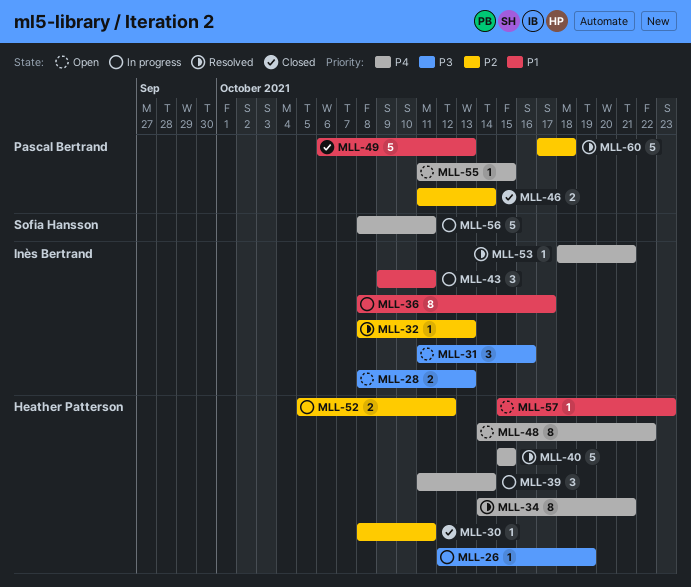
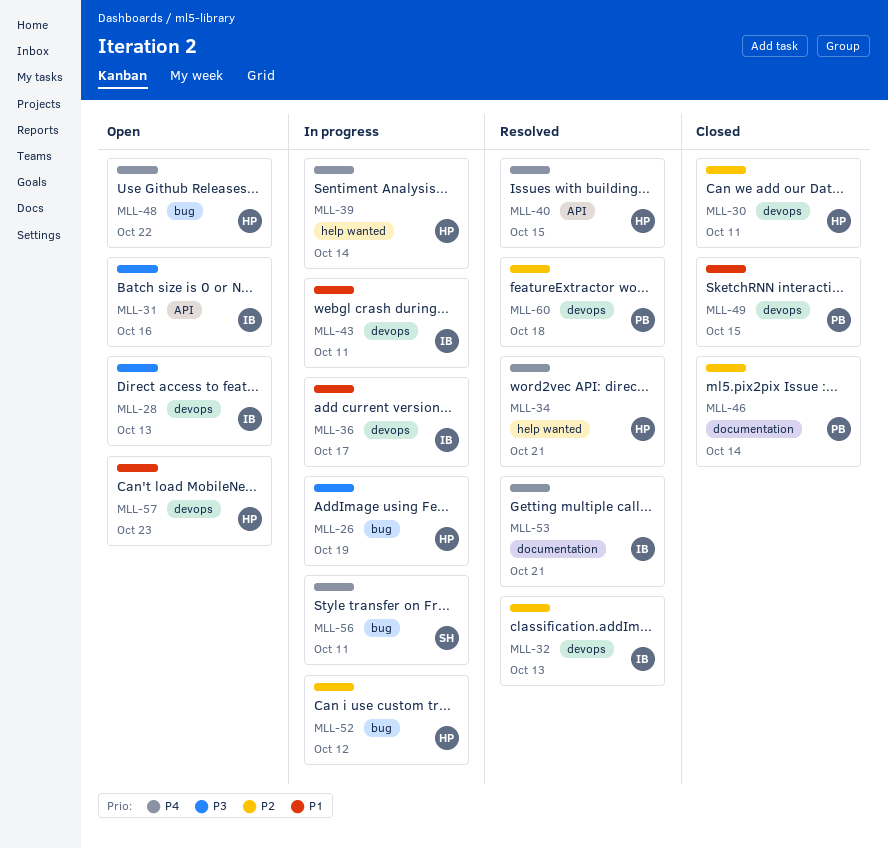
MLL-49, due: Oct 13 -> Oct 15
MLL-55: present -> none

